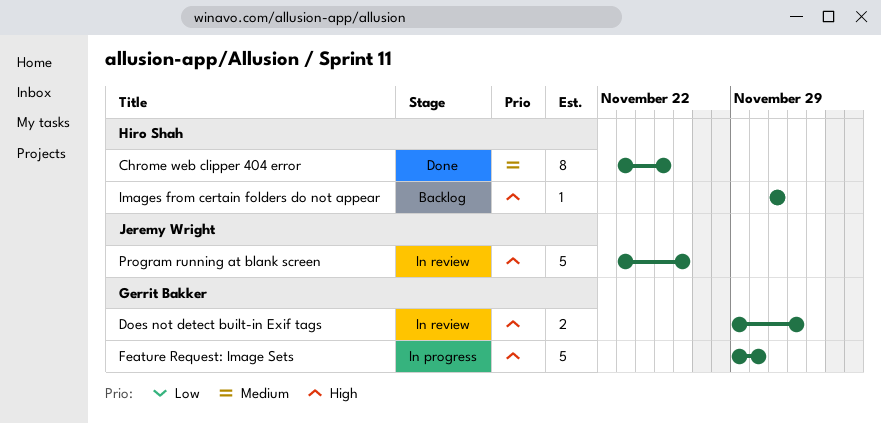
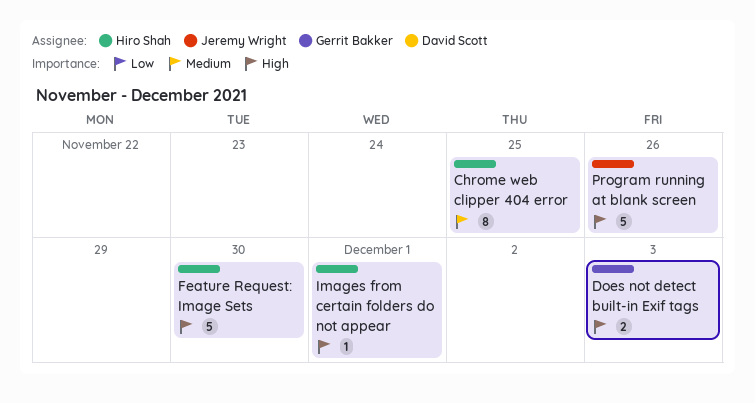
Does not detect built-in Exif tags, due: Dec 2 -> Dec 3
Feature Request: Image Sets, owner: Gerrit Bakker -> Hiro Shah

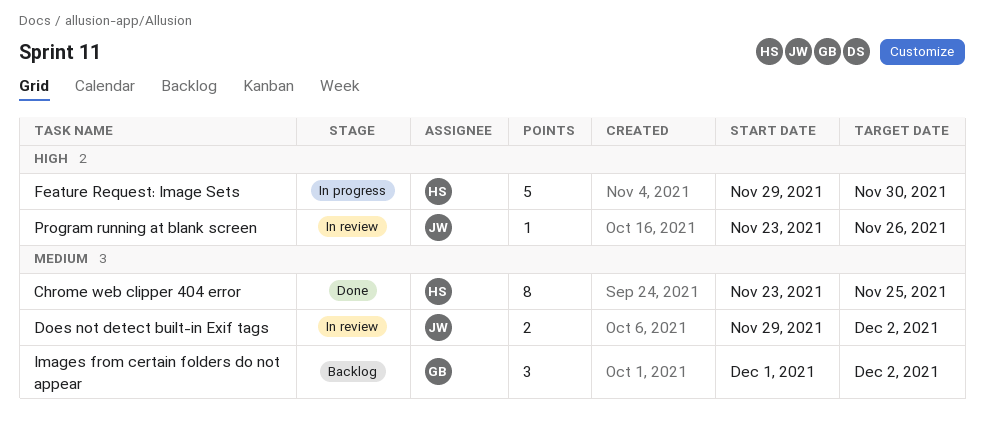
Does not detect built-in Exif tags, owner: Gerrit Bakker -> Jeremy Wright
Does not detect built-in Exif tags, priority: High -> Medium
Does not detect built-in Exif tags, due: Dec 3 -> Dec 2
Images from certain folders do not appear, owner: Hiro Shah -> Gerrit Bakker
Images from certain folders do not appear, priority: High -> Medium
Images from certain folders do not appear, estimate: 1 -> 3
Images from certain folders do not appear, due: Dec 1 -> Dec 2
Program running at blank screen, estimate: 5 -> 1

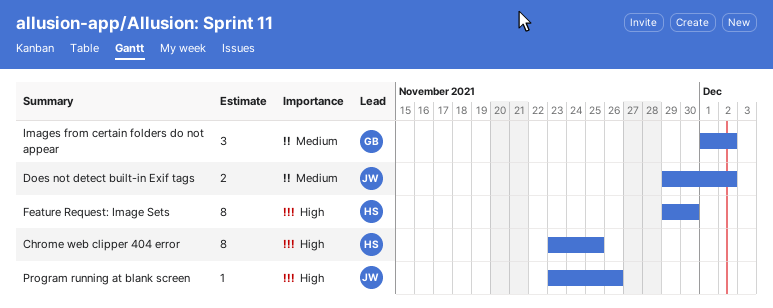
Chrome web clipper 404 error, priority: Medium -> High
Feature Request: Image Sets, estimate: 5 -> 8

